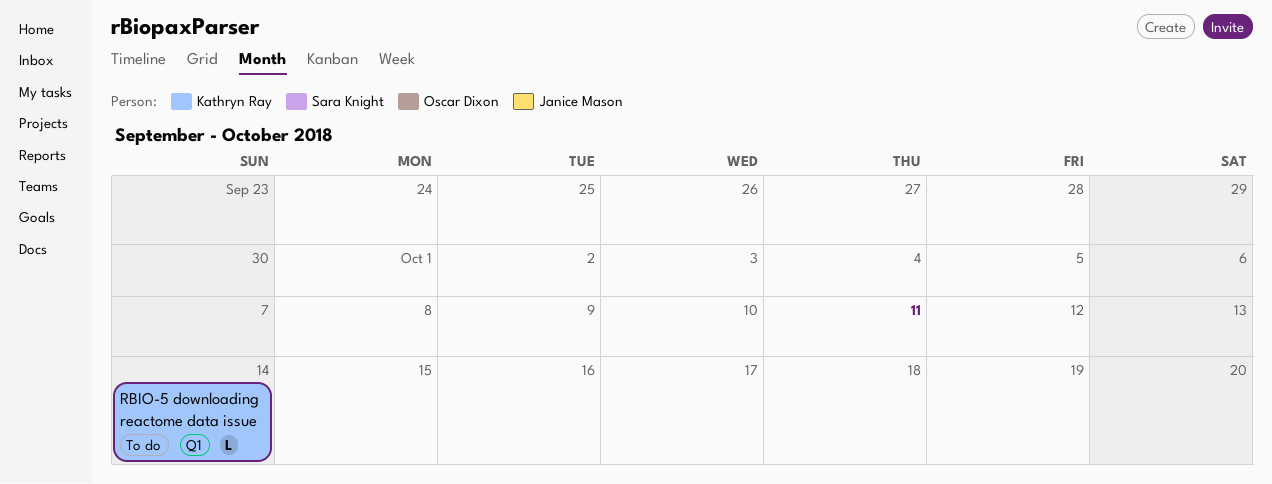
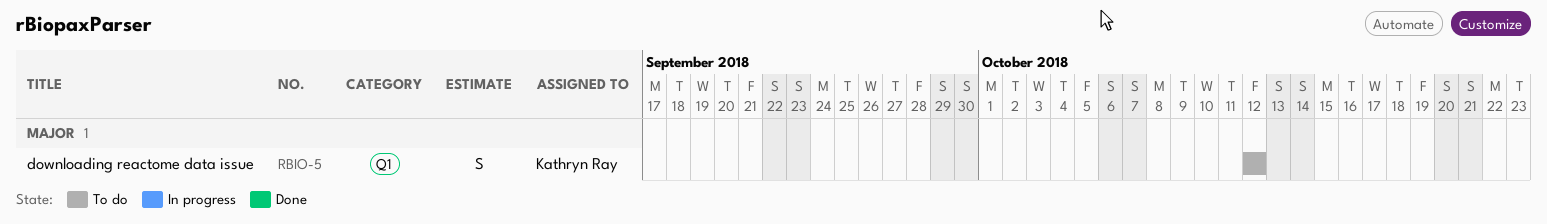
RBIO-5, estimate: L -> S
RBIO-5, due: Oct 14 -> Oct 12

